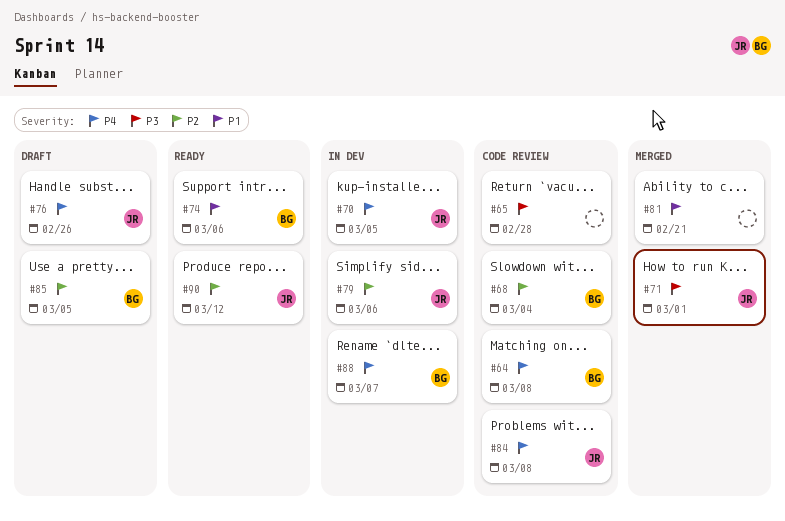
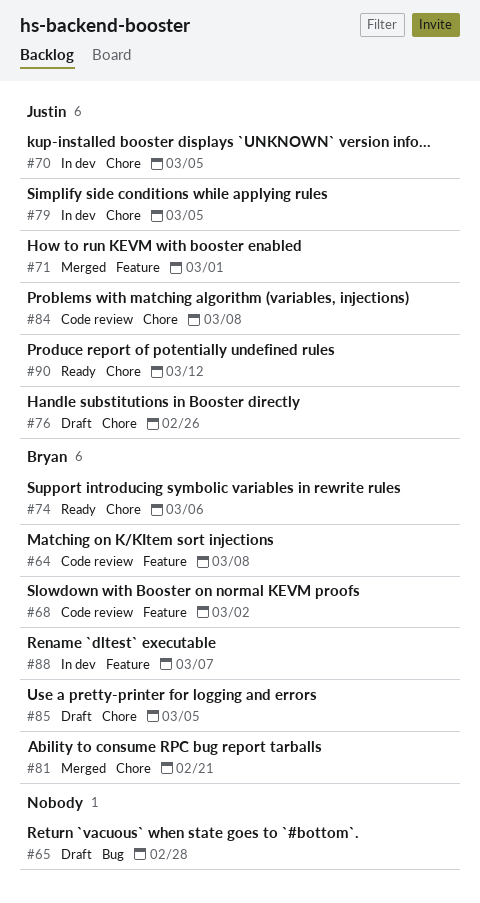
#65, status: Code review -> Draft
#68, due: Mar 4 -> Mar 2
#79, due: Mar 6 -> Mar 5
#81, owner: none -> Bryan

